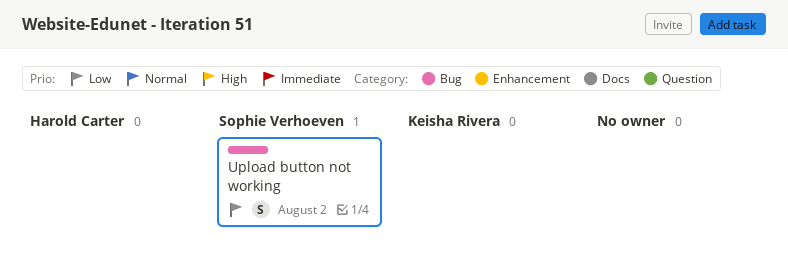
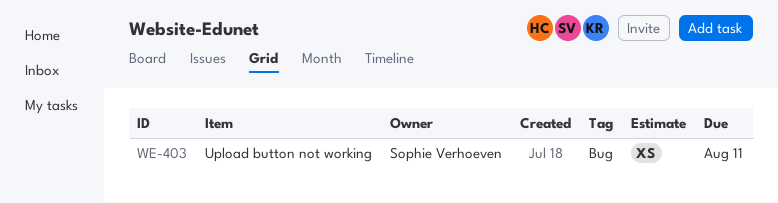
Upload button not working, estimate: S -> XS
Upload button not working, due: Aug 2 -> Aug 11

